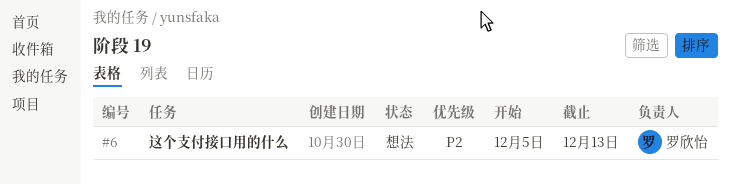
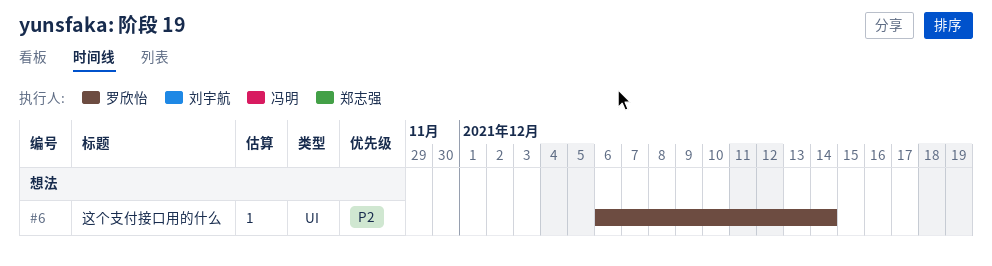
#6, start: Dec 5 -> Dec 6
#6, due: Dec 13 -> Dec 14

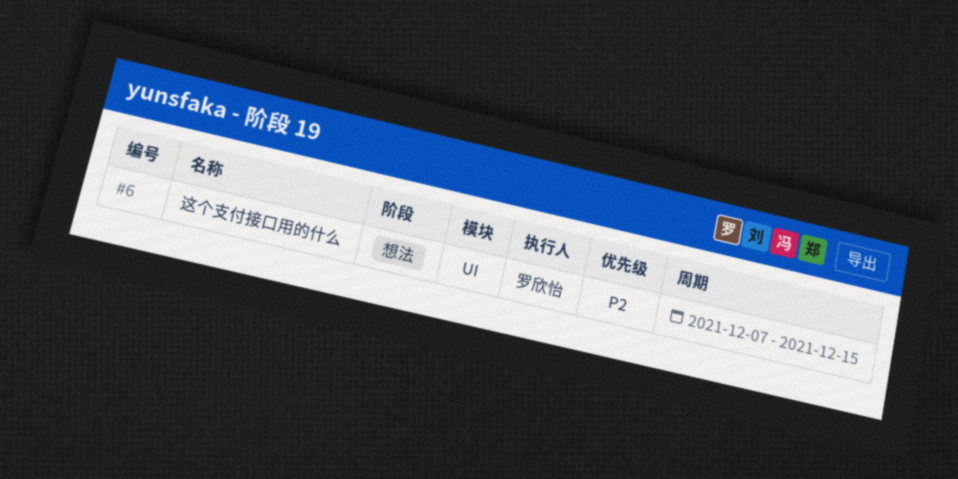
#6, start: Dec 6 -> Dec 7
#6, due: Dec 14 -> Dec 15

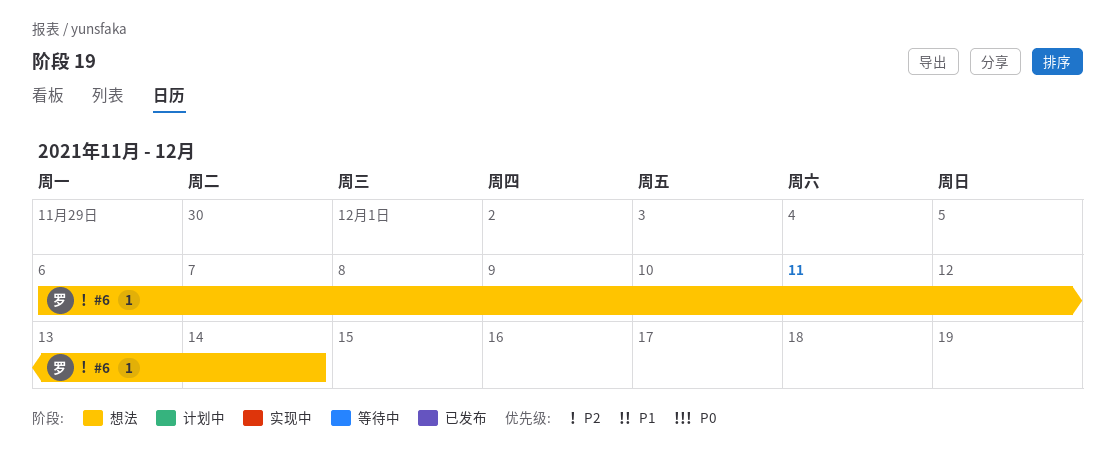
#6, start: Dec 7 -> Dec 6
#6, due: Dec 15 -> Dec 14

